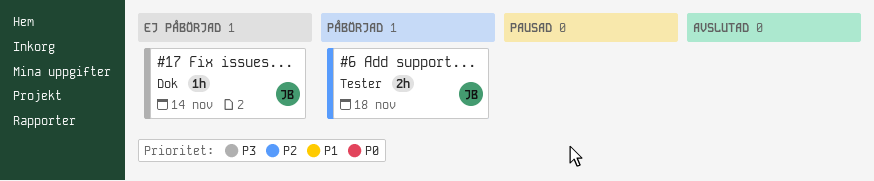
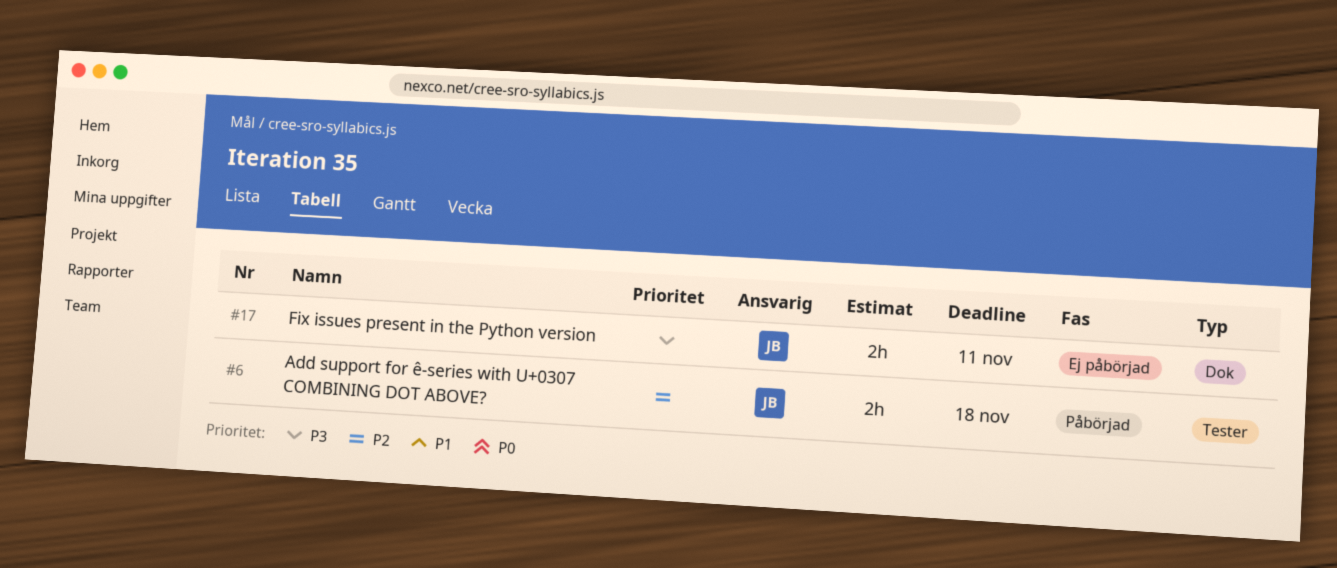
#17, estimate: 1h -> 2h
#17, due: Nov 14 -> Nov 11

